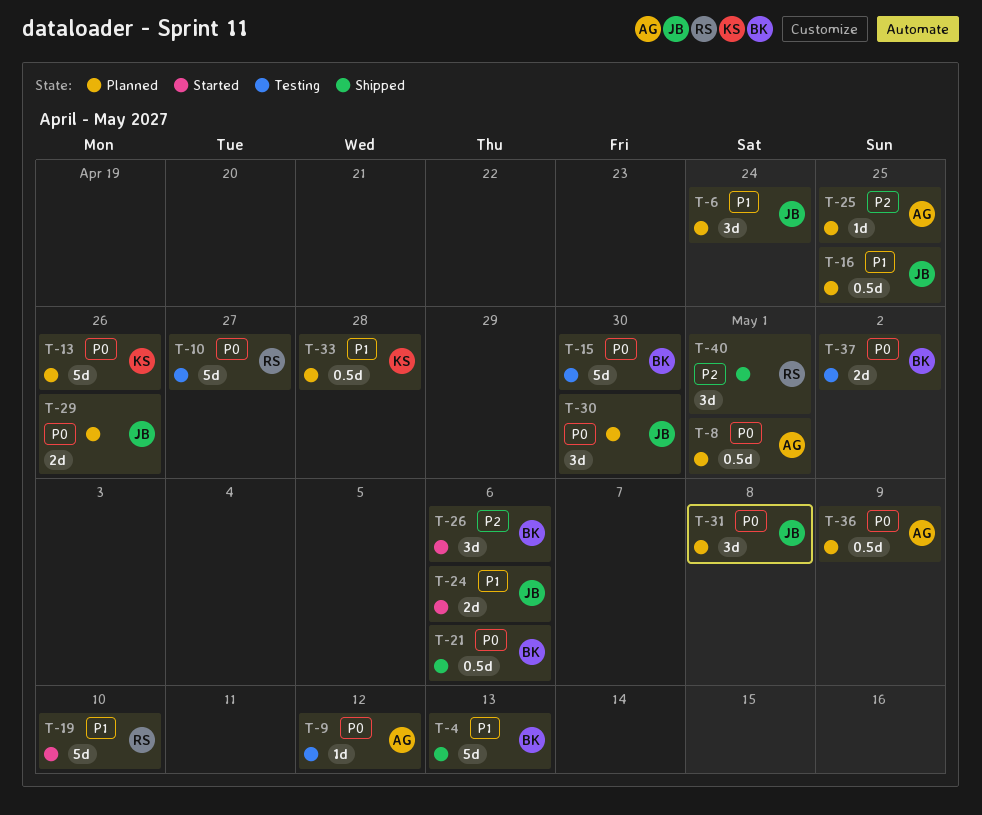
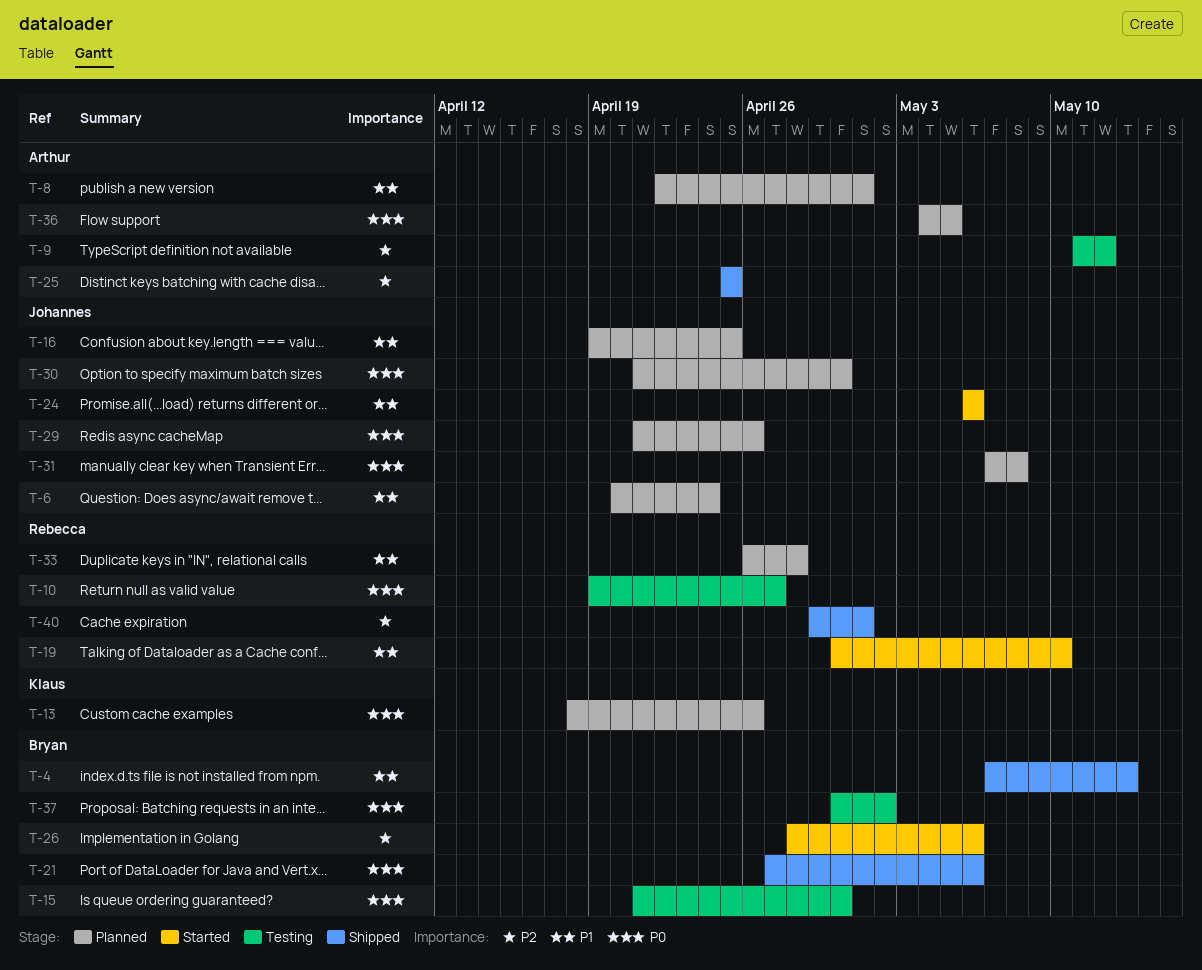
T-8, priority: P0 -> P1
T-9, priority: P0 -> P2
T-25, status: Planned -> Shipped
T-33, owner: Klaus -> Rebecca
T-36, due: May 9 -> May 5

